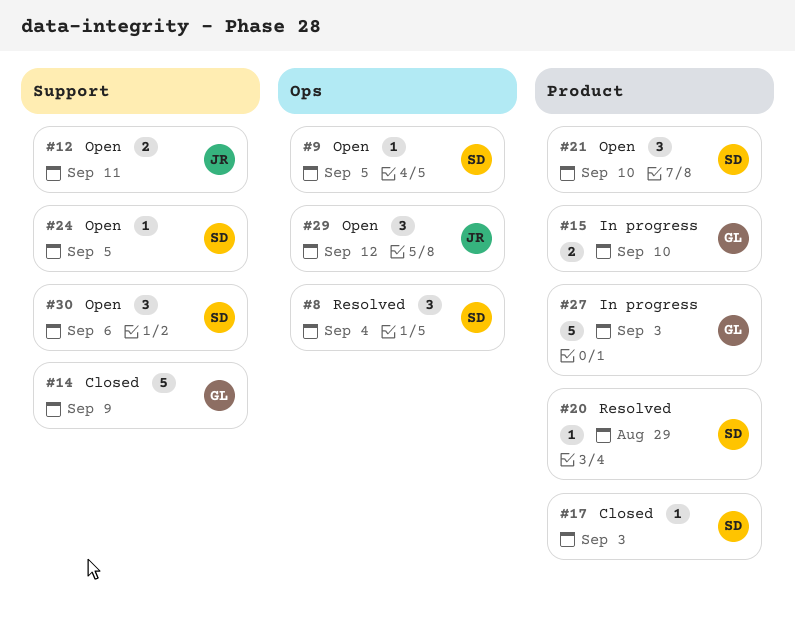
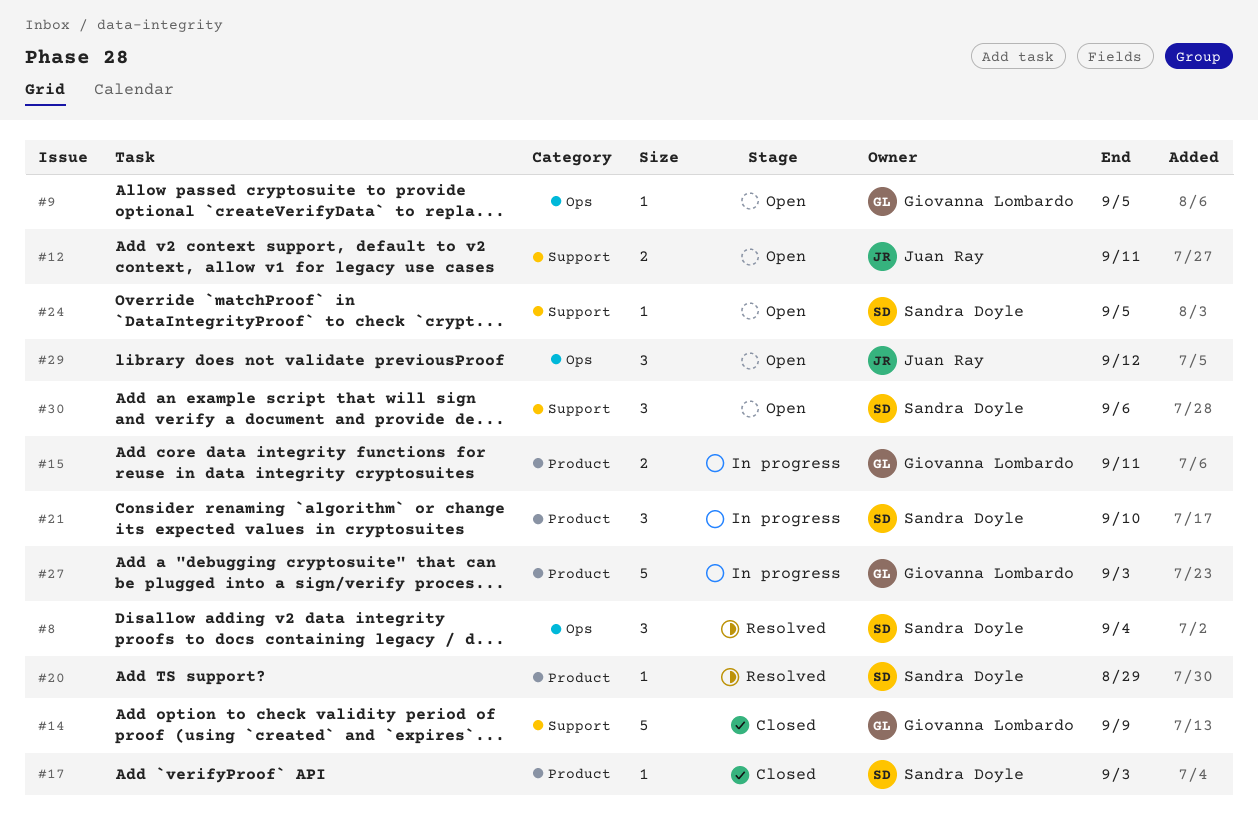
#9, owner: Sandra Doyle -> Giovanna Lombardo
#15, due: Sep 10 -> Sep 11
#21, status: Open -> In progress

